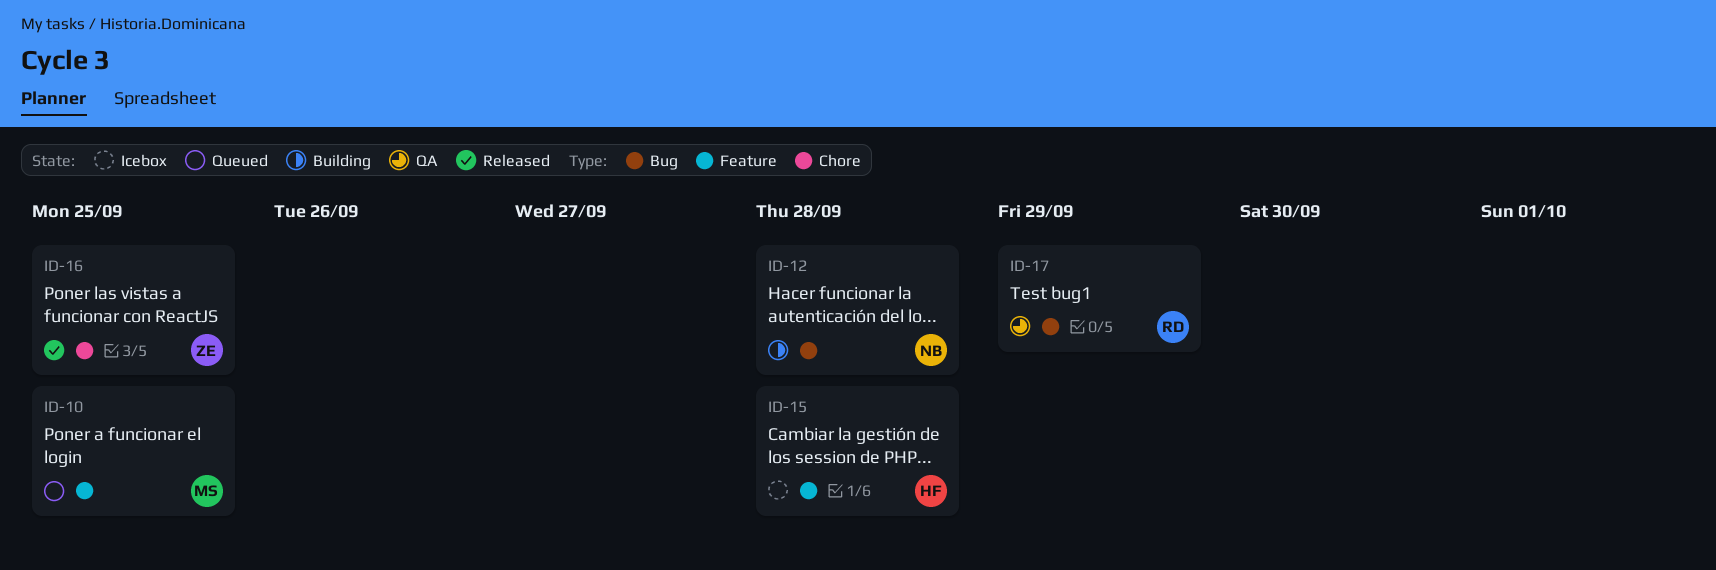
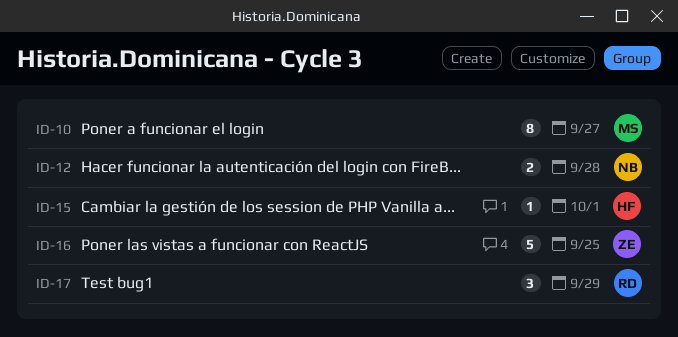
ID-10, due: Sep 25 -> Sep 27
ID-15, due: Sep 28 -> Oct 1

